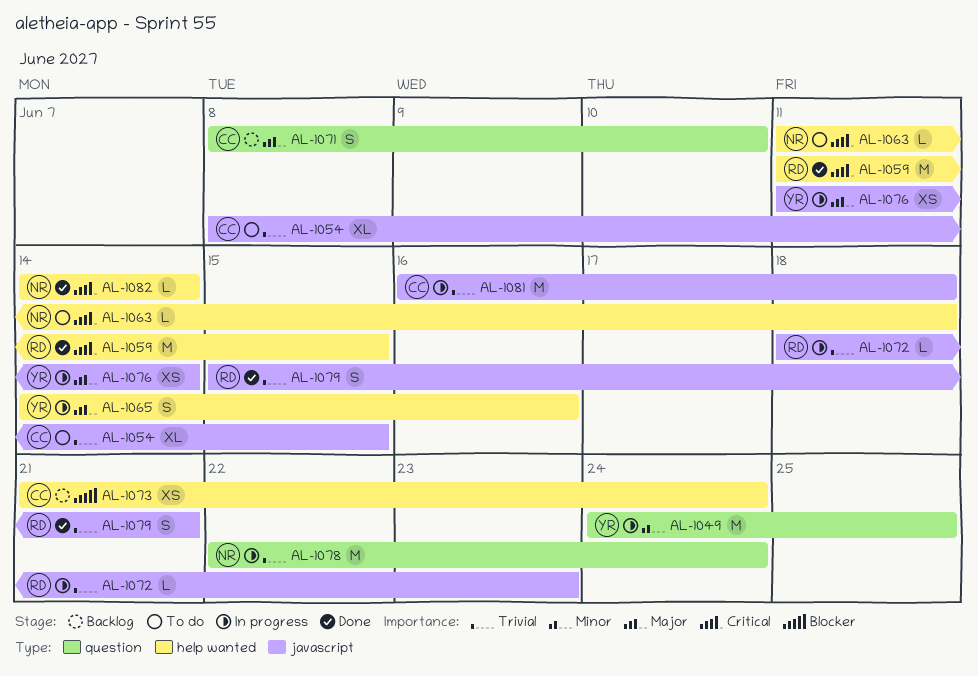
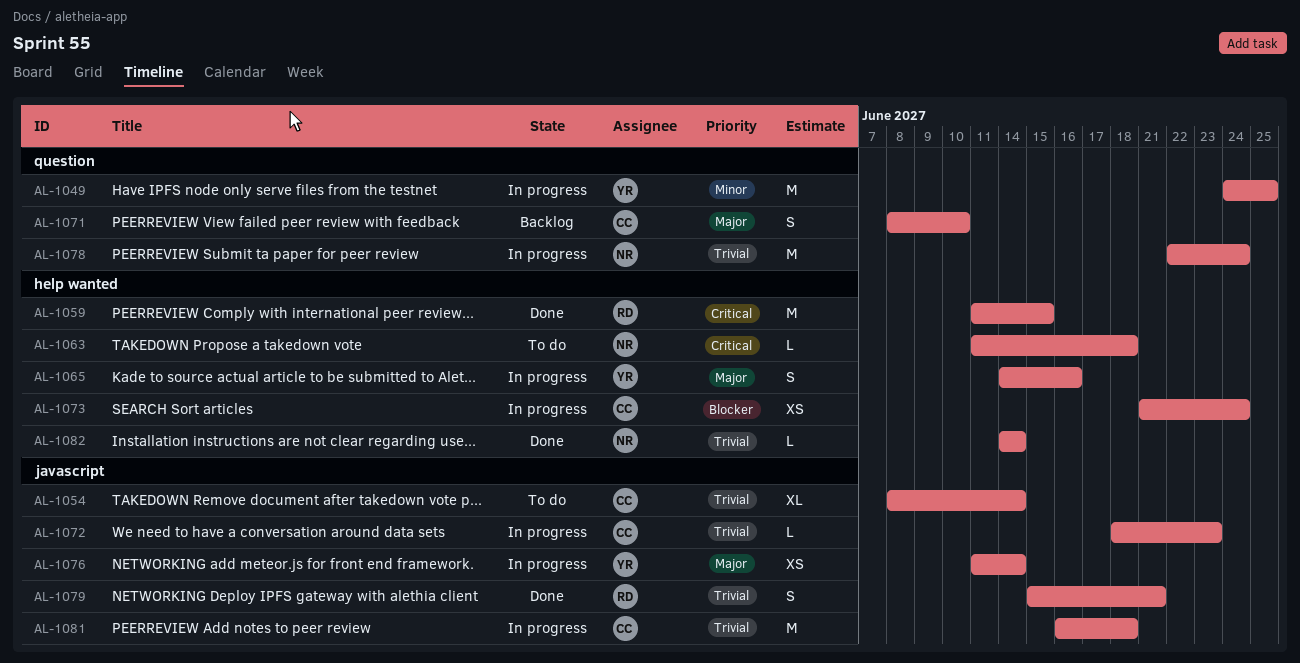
AL-1054, due: Jun 15 -> Jun 14
AL-1072, owner: RD -> CC
AL-1073, status: Backlog -> In progress
AL-1082, priority: Critical -> Trivial

